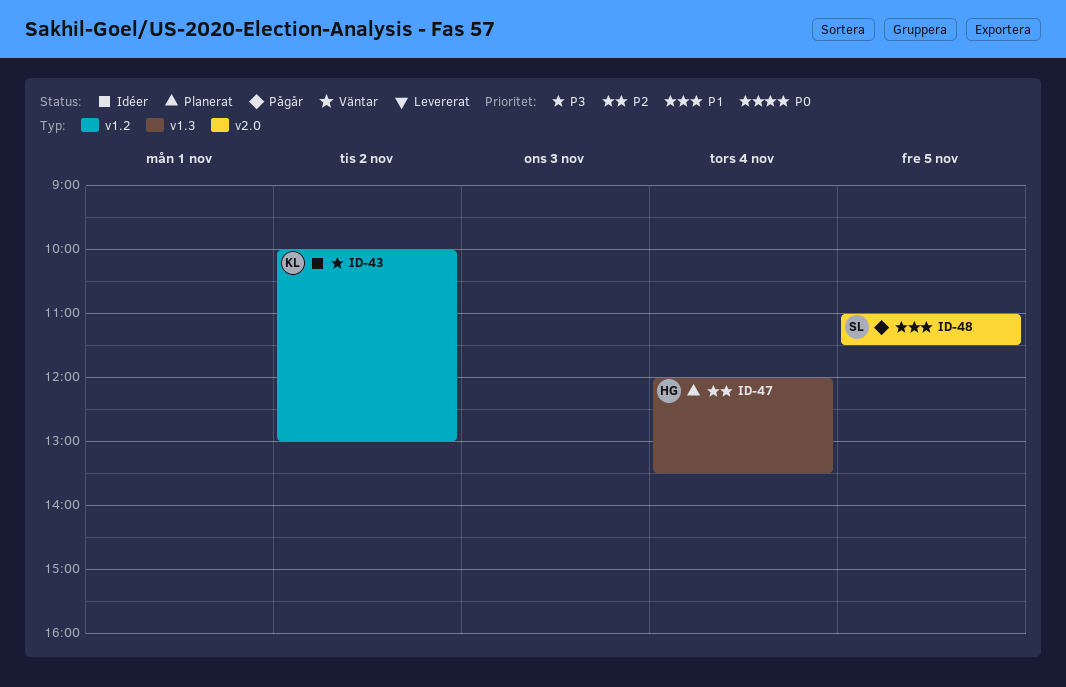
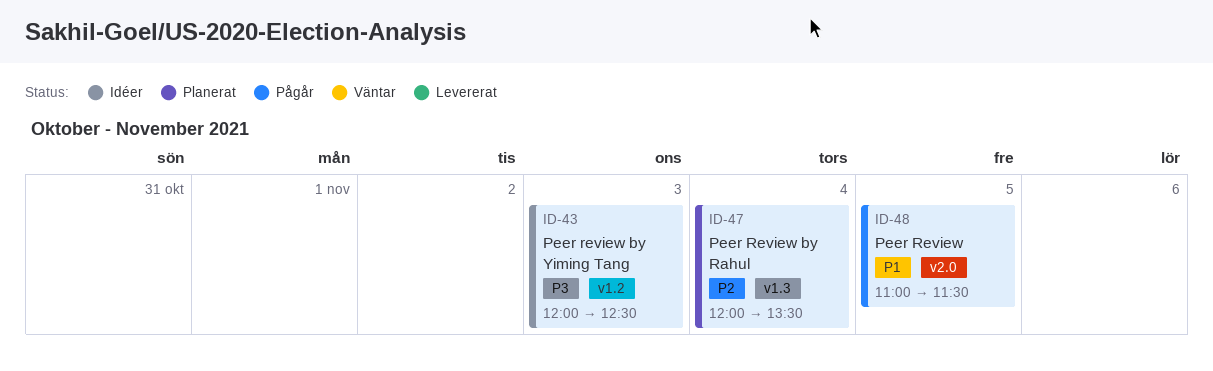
ID-43, day: Nov 2 -> Nov 3
ID-43, begins: 10:00 -> 12:00
ID-43, ends: 13:00 -> 12:30

